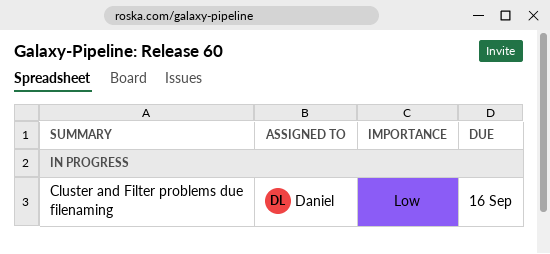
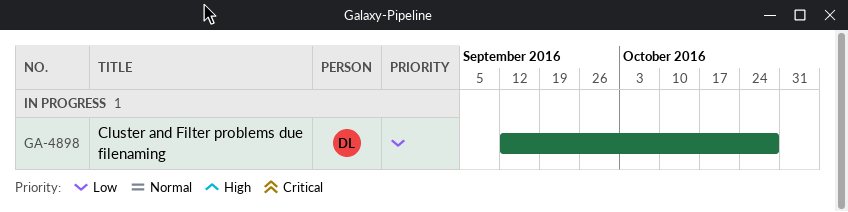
Cluster and Filter problems due filenaming, due: Sep 16 -> Oct 28

